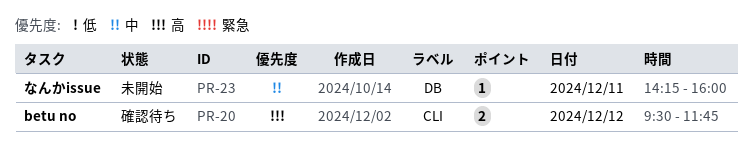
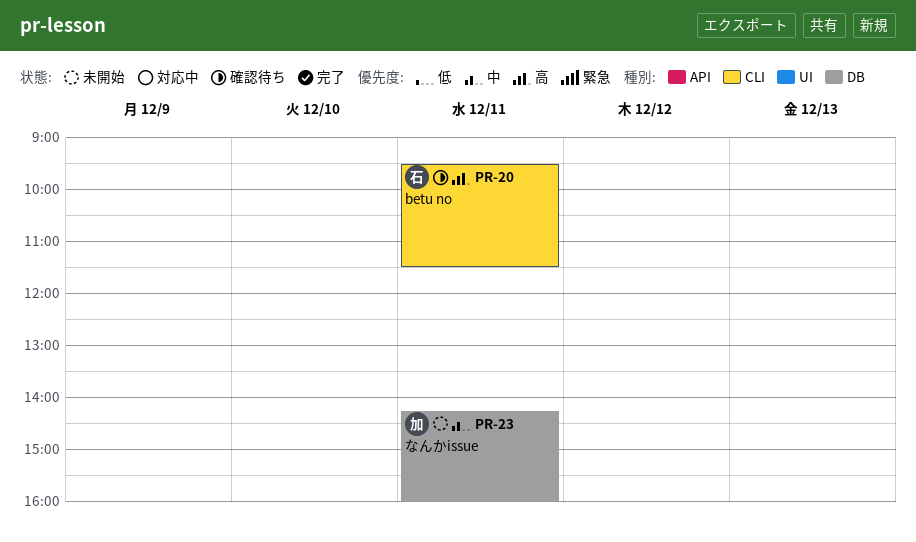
PR-20, day: Dec 12 -> Dec 11
PR-20, ends: 11:45 -> 11:30

